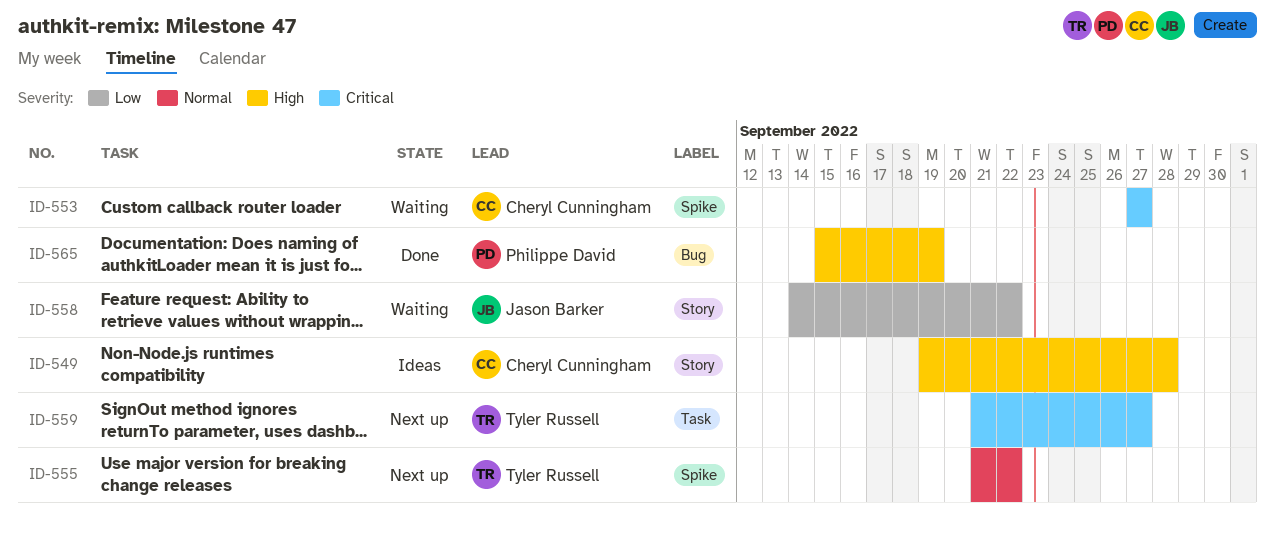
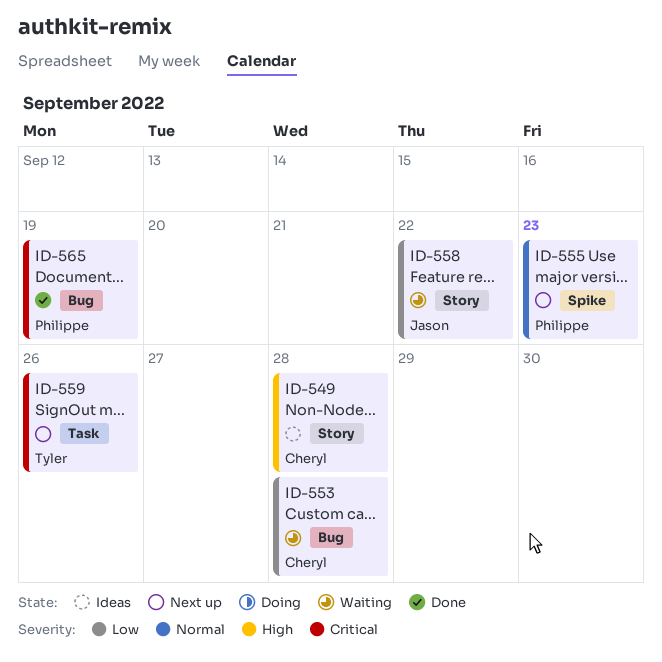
ID-553, priority: Critical -> Low
ID-553, label: Spike -> Bug
ID-553, due: Sep 27 -> Sep 28
ID-555, owner: Tyler Russell -> Philippe David
ID-555, due: Sep 22 -> Sep 23
ID-559, due: Sep 27 -> Sep 26
ID-565, priority: High -> Critical

